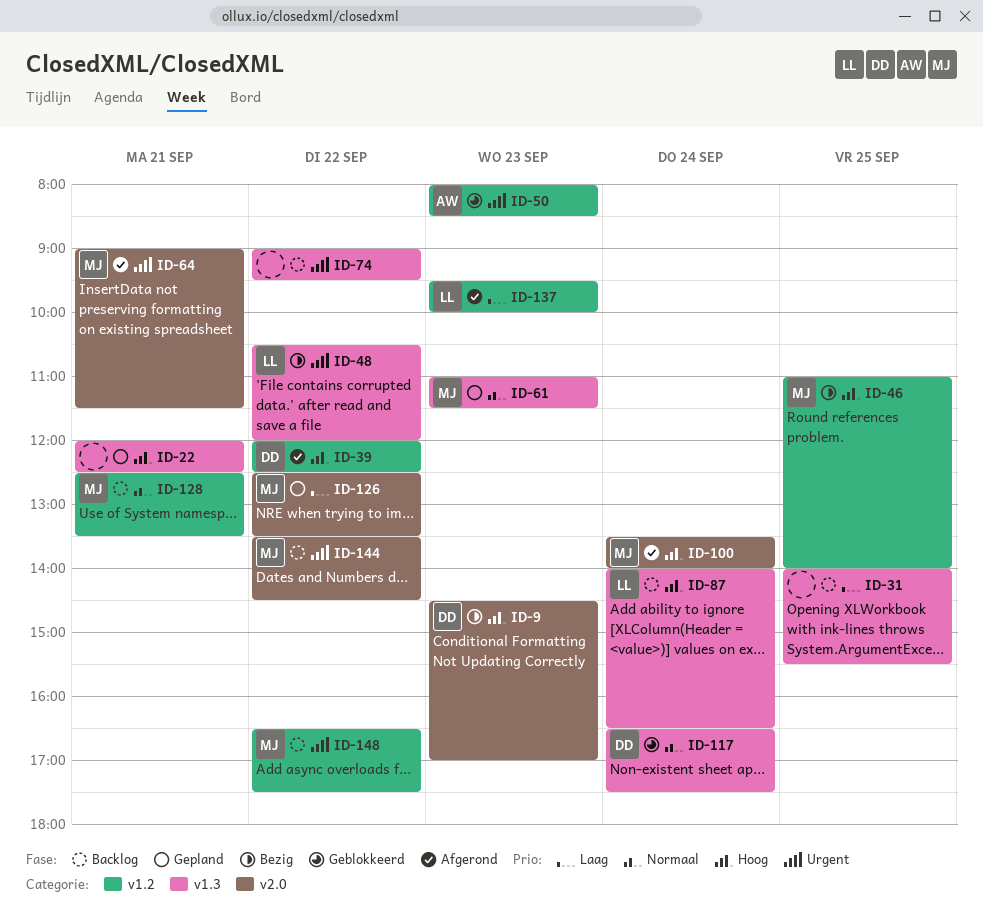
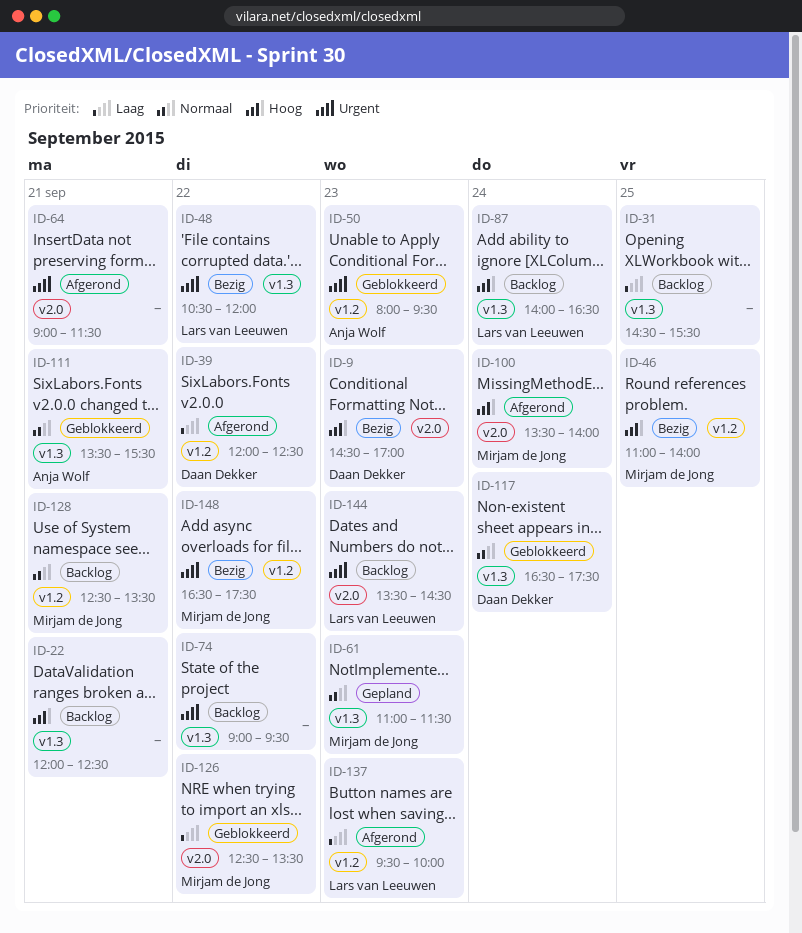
ID-22, status: Gepland -> Backlog
ID-31, begins: 14:00 -> 14:30
ID-39, priority: Hoog -> Laag
ID-50, ends: 08:30 -> 09:30
ID-64, owner: Mirjam de Jong -> none
ID-111: none -> present
ID-126, status: Gepland -> Geblokkeerd
ID-144, owner: Mirjam de Jong -> Lars van Leeuwen
ID-144, day: Sep 22 -> Sep 23
ID-148, status: Backlog -> Bezig

